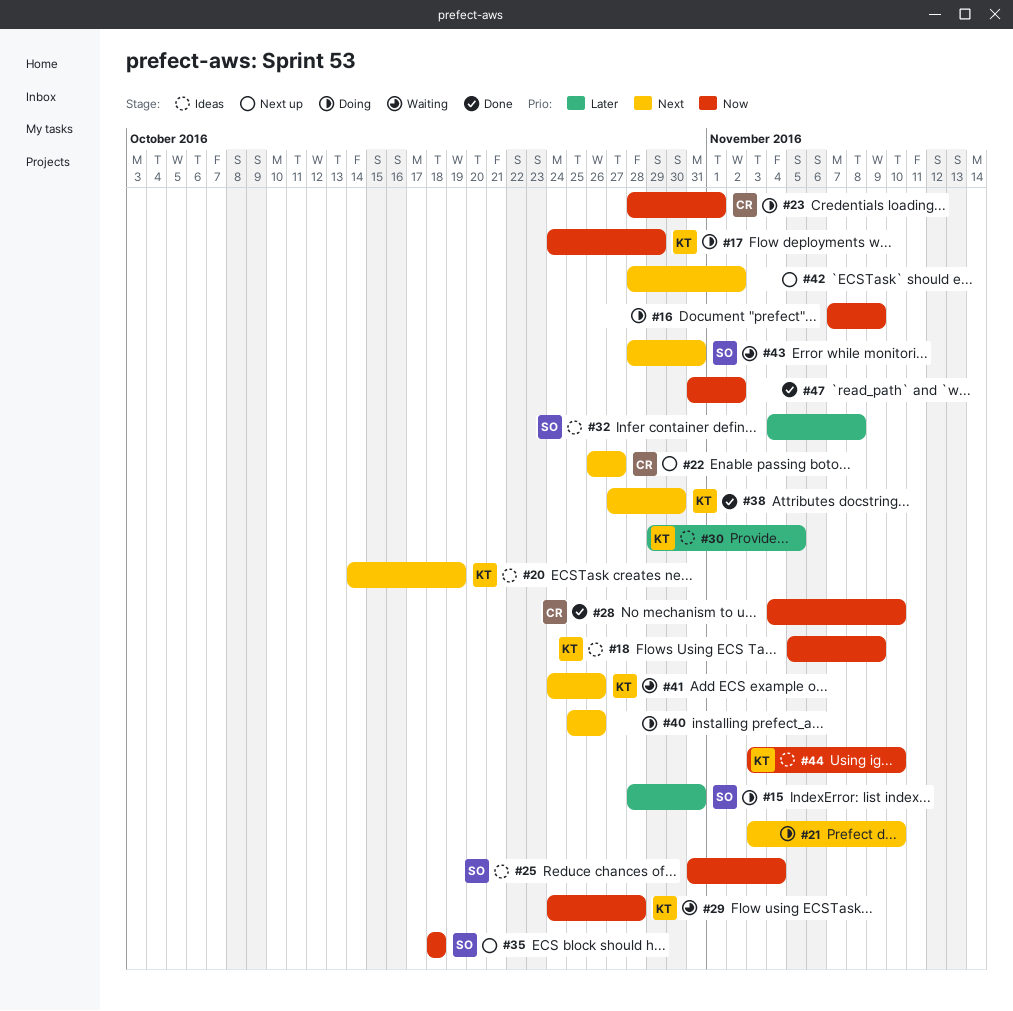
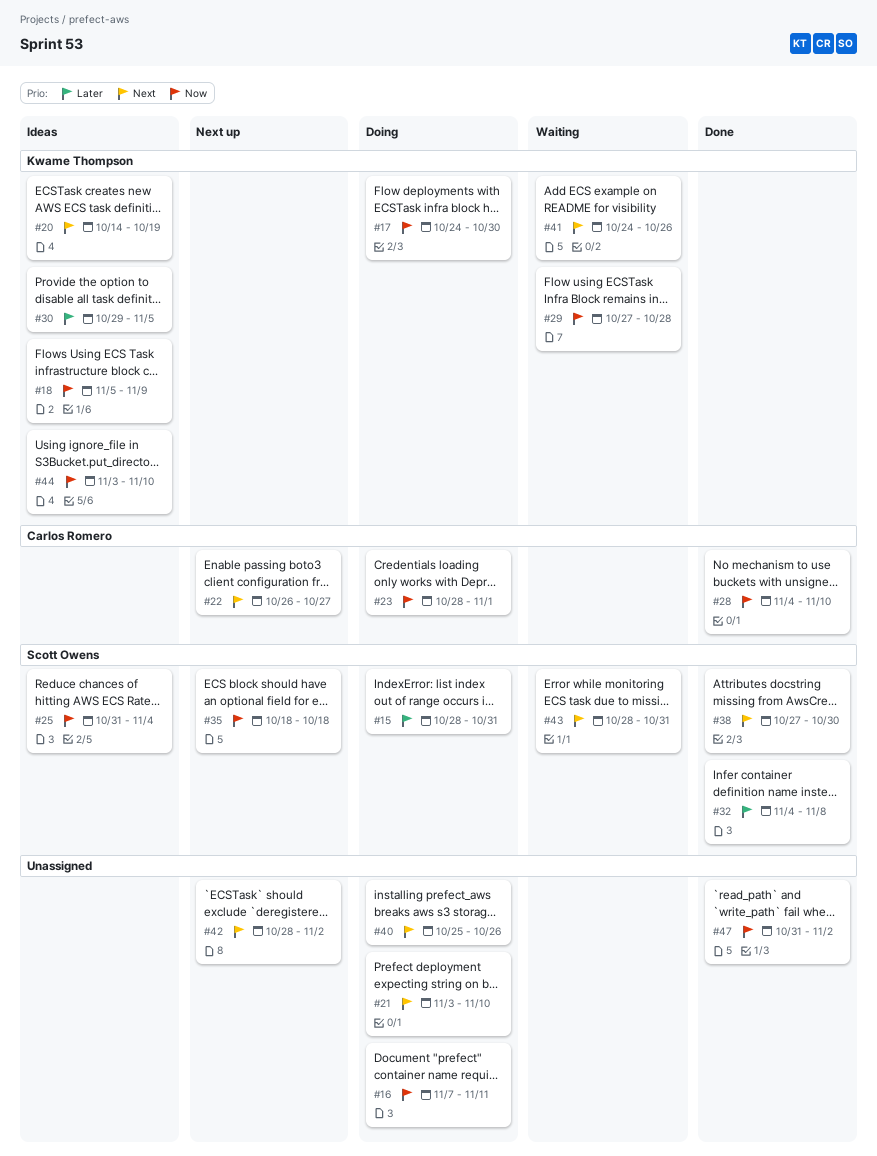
#16, due: Nov 9 -> Nov 11
#17, due: Oct 29 -> Oct 30
#29, start: Oct 24 -> Oct 27
#32, status: Ideas -> Done
#38, owner: Kwame Thompson -> Scott Owens

